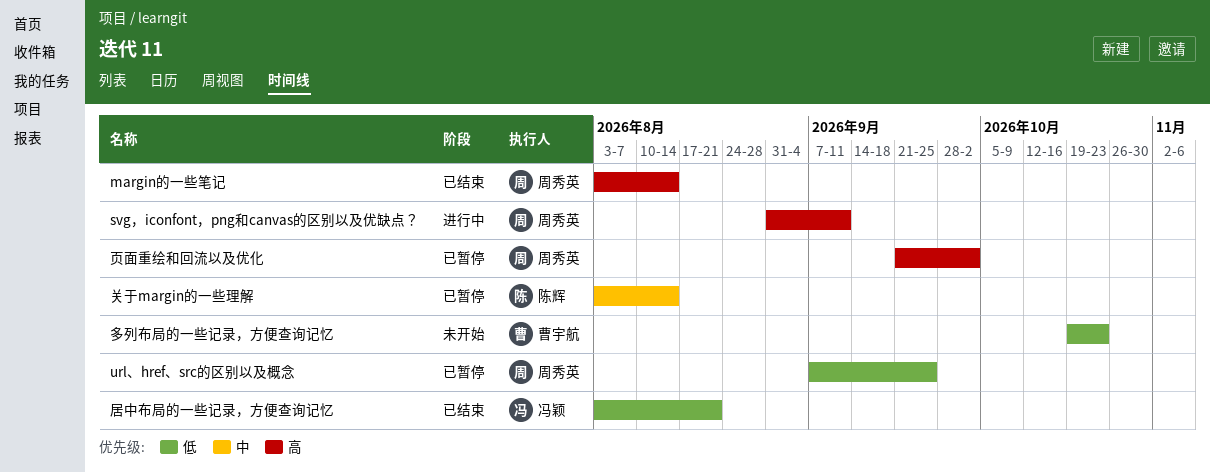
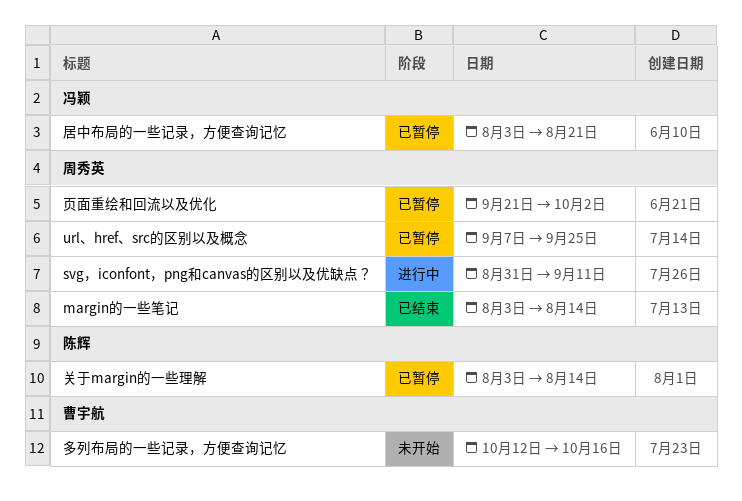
多列布局的一些记录，方便查询记忆, start: Oct 19 -> Oct 12
多列布局的一些记录，方便查询记忆, due: Oct 23 -> Oct 16
居中布局的一些记录，方便查询记忆, status: 已结束 -> 已暂停

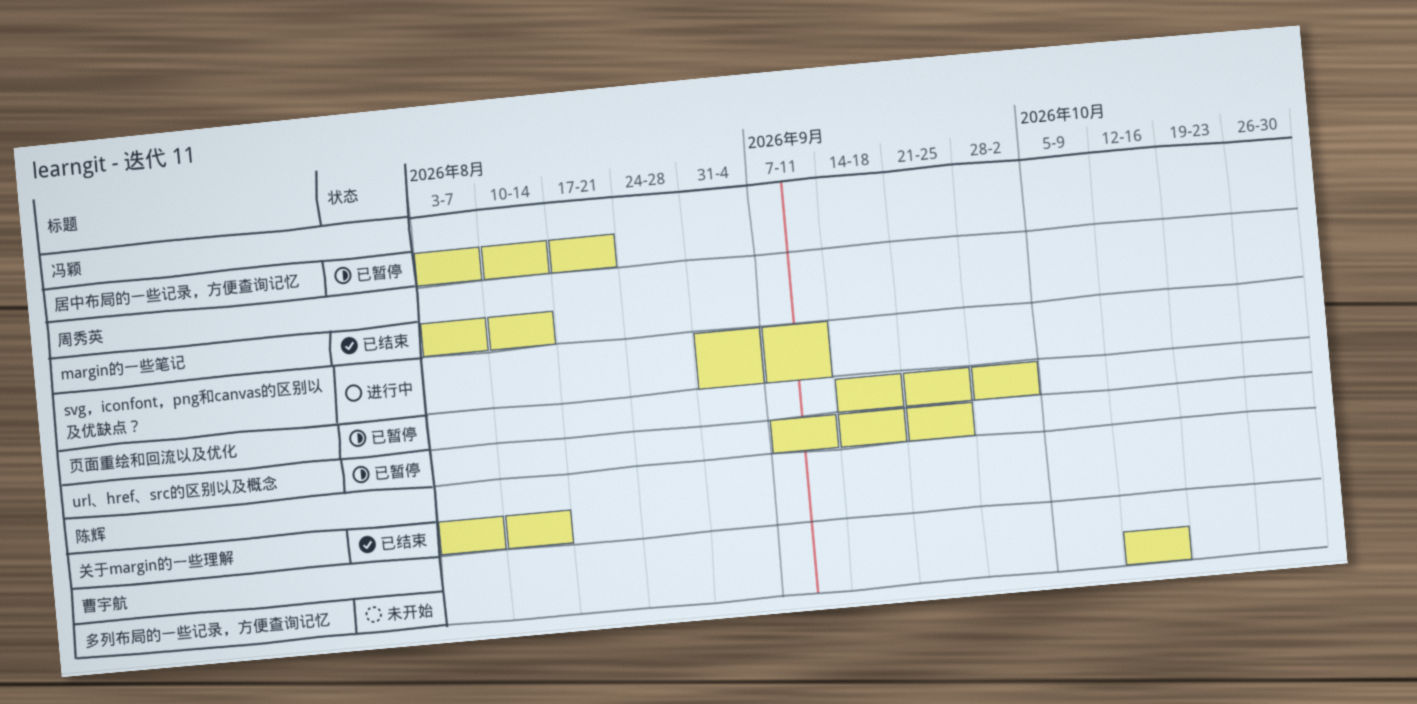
关于margin的一些理解, status: 已暂停 -> 已结束
页面重绘和回流以及优化, start: Sep 21 -> Sep 14

